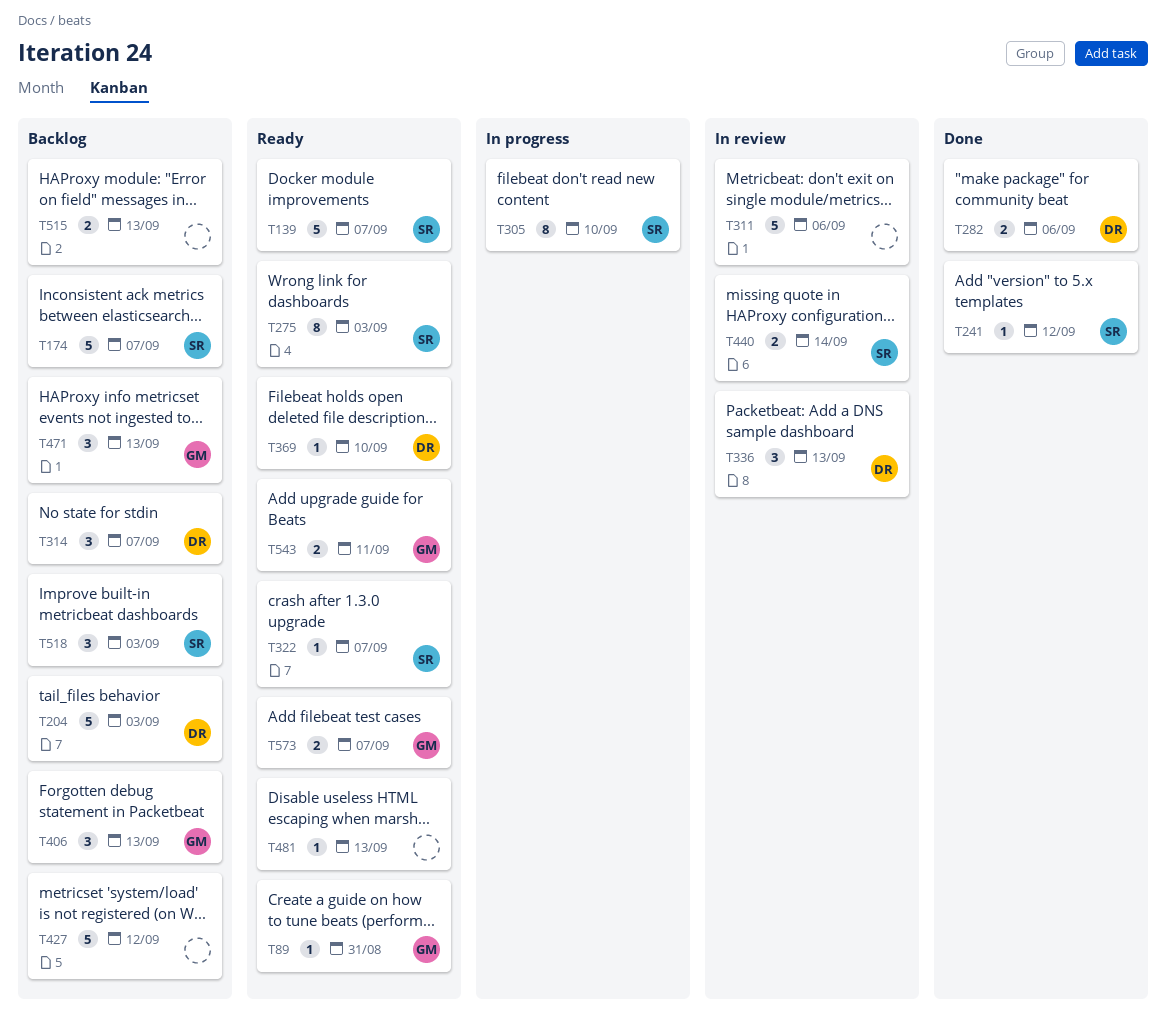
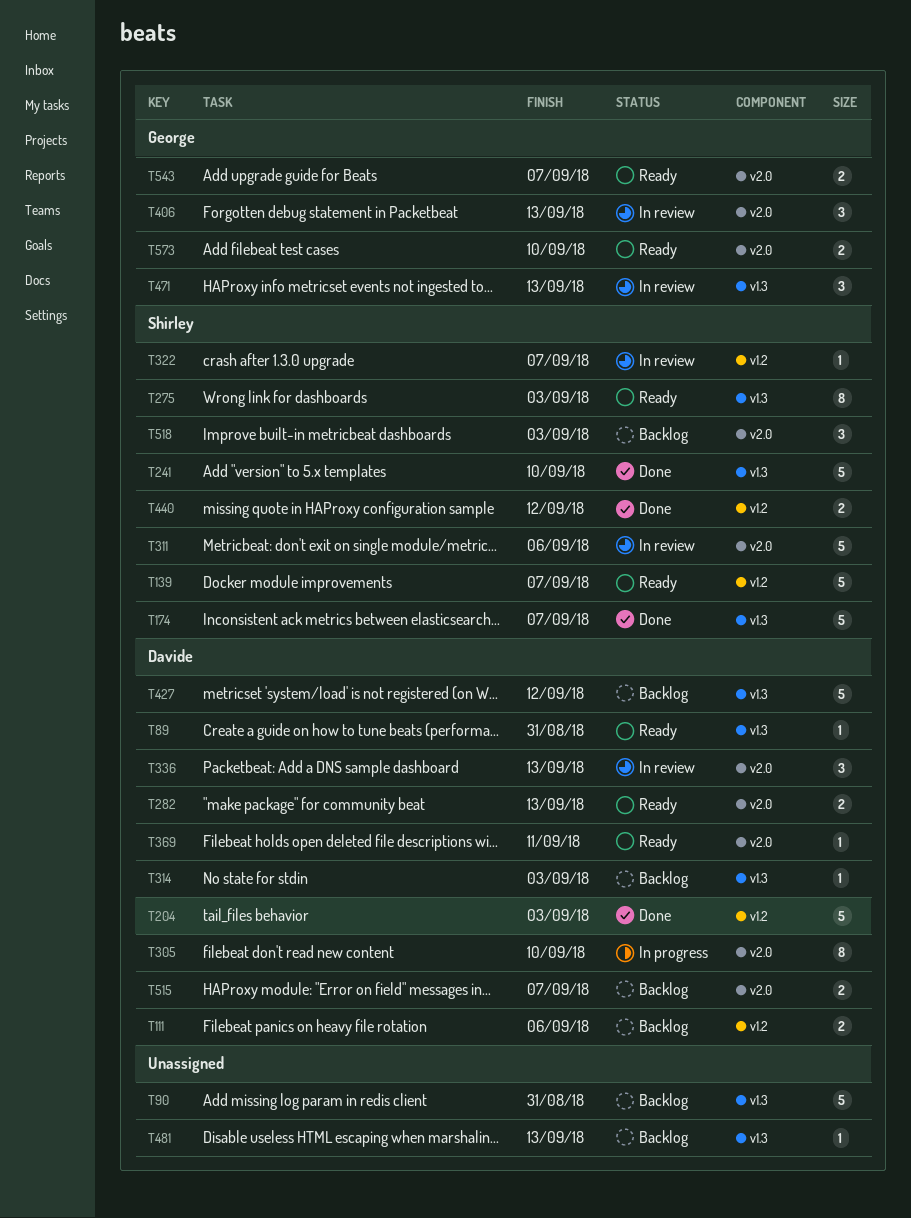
T89, owner: George -> Davide
T90: none -> present
T111: none -> present
T174, status: Backlog -> Done
T204, status: Backlog -> Done
T241, estimate: 1 -> 5
T241, due: Sep 12 -> Sep 10
T282, status: Done -> Ready
T282, due: Sep 6 -> Sep 13
T305, owner: Shirley -> Davide
T311, owner: none -> Shirley
T314, estimate: 3 -> 1
T314, due: Sep 7 -> Sep 3
T322, status: Ready -> In review
T369, due: Sep 10 -> Sep 11
T406, status: Backlog -> In review
T427, owner: none -> Davide
T440, status: In review -> Done
T440, due: Sep 14 -> Sep 12
T471, status: Backlog -> In review
T481, status: Ready -> Backlog
T515, owner: none -> Davide
T515, due: Sep 13 -> Sep 7
T543, due: Sep 11 -> Sep 7
T573, due: Sep 7 -> Sep 10

